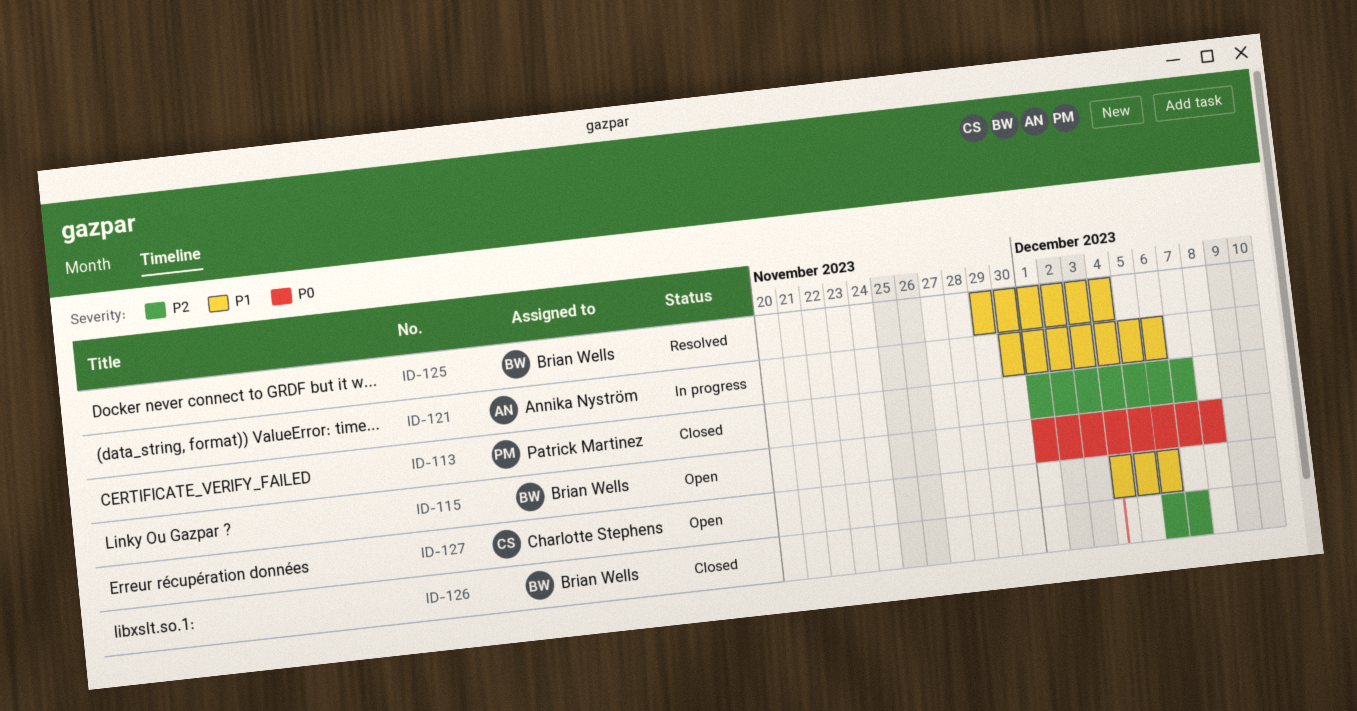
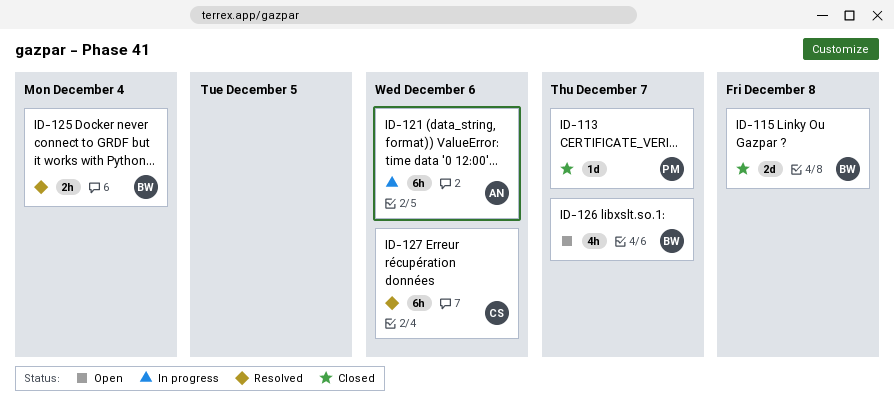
ID-115, status: Open -> Closed
ID-126, status: Closed -> Open
ID-127, status: Open -> Resolved

